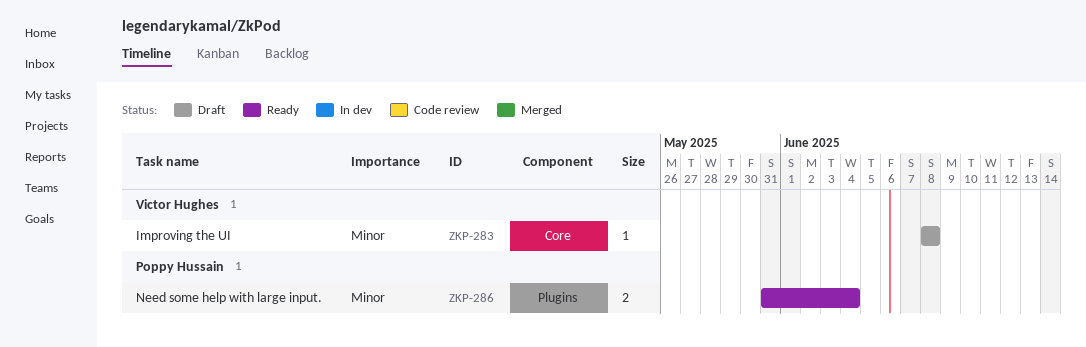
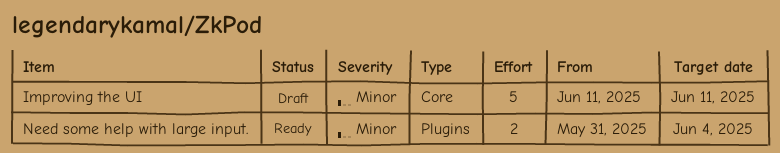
Improving the UI, estimate: 1 -> 5
Improving the UI, start: Jun 8 -> Jun 11
Improving the UI, due: Jun 8 -> Jun 11

